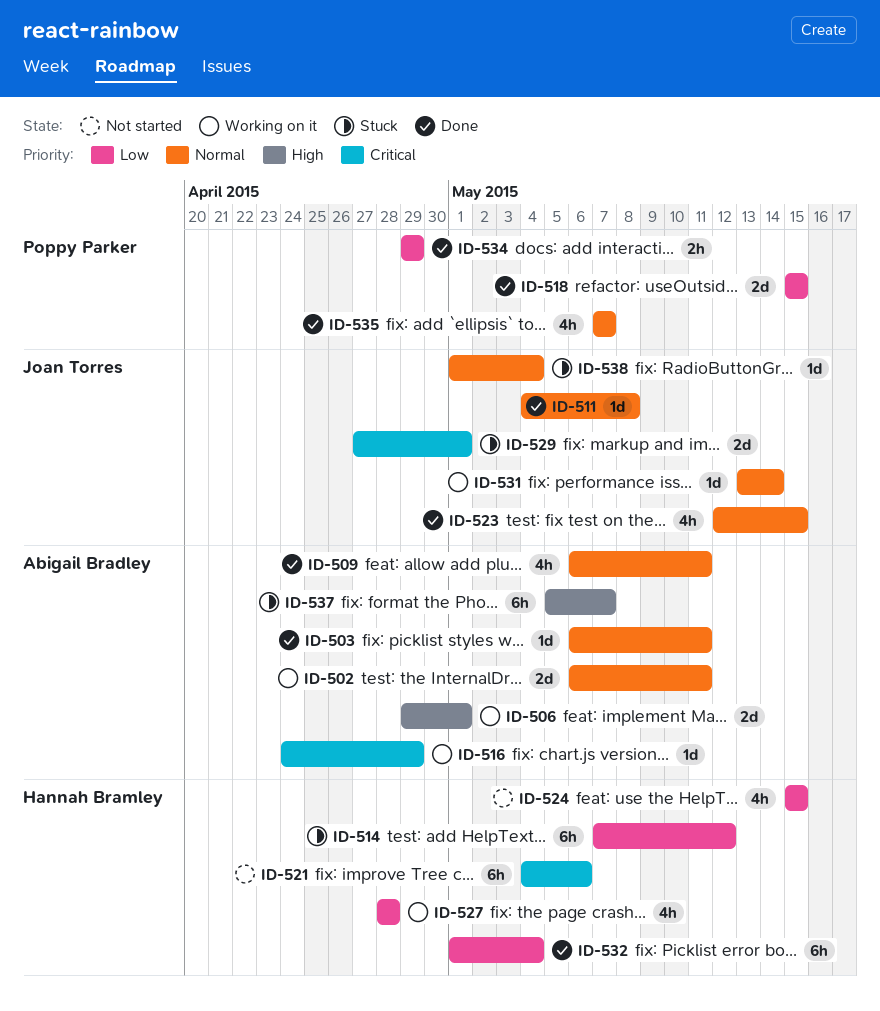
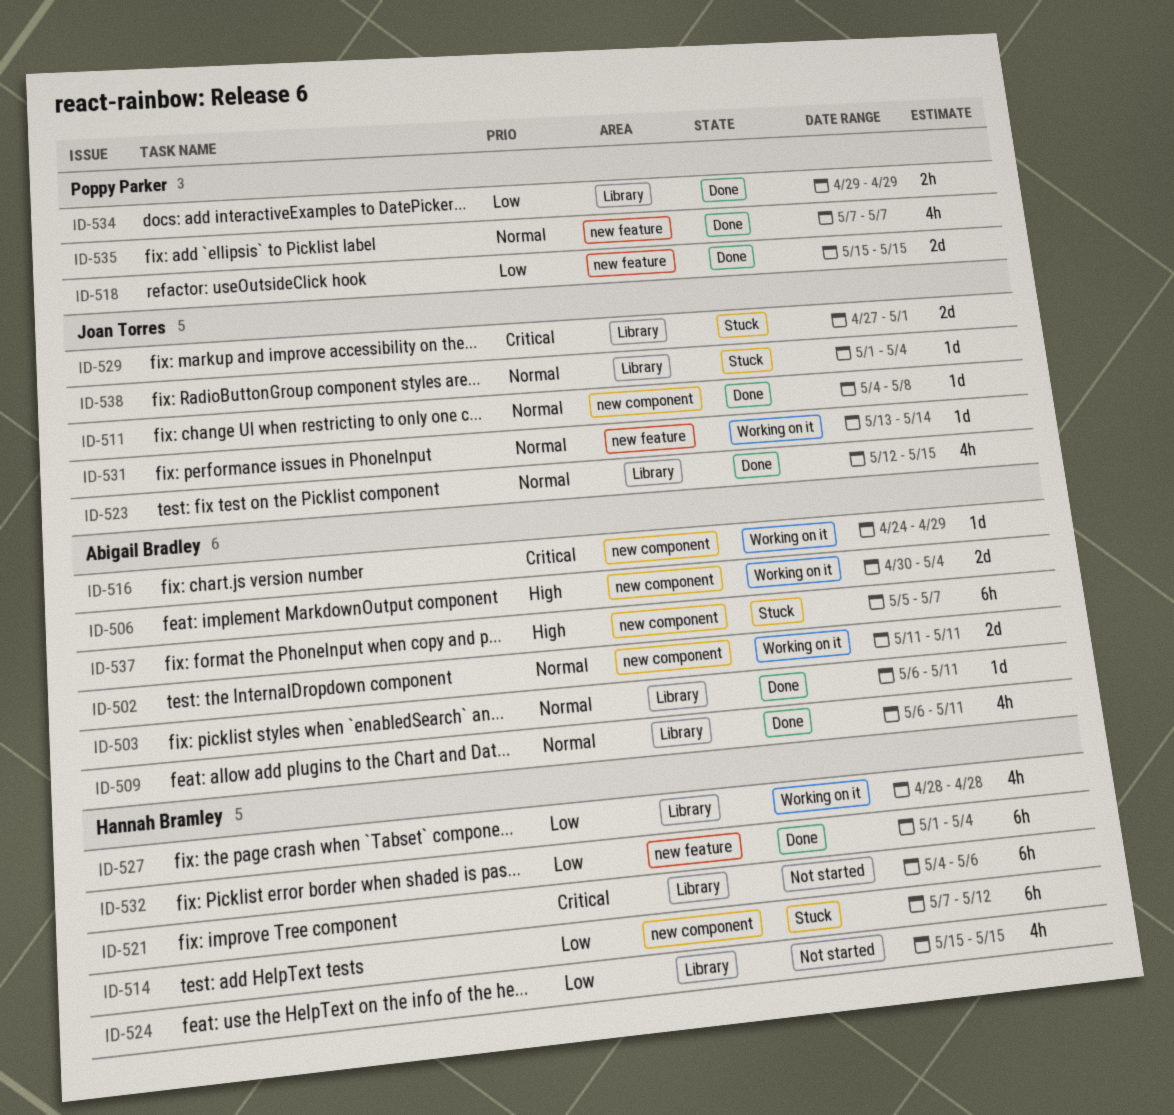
ID-502, start: May 6 -> May 11
ID-506, start: Apr 29 -> Apr 30
ID-506, due: May 1 -> May 4

